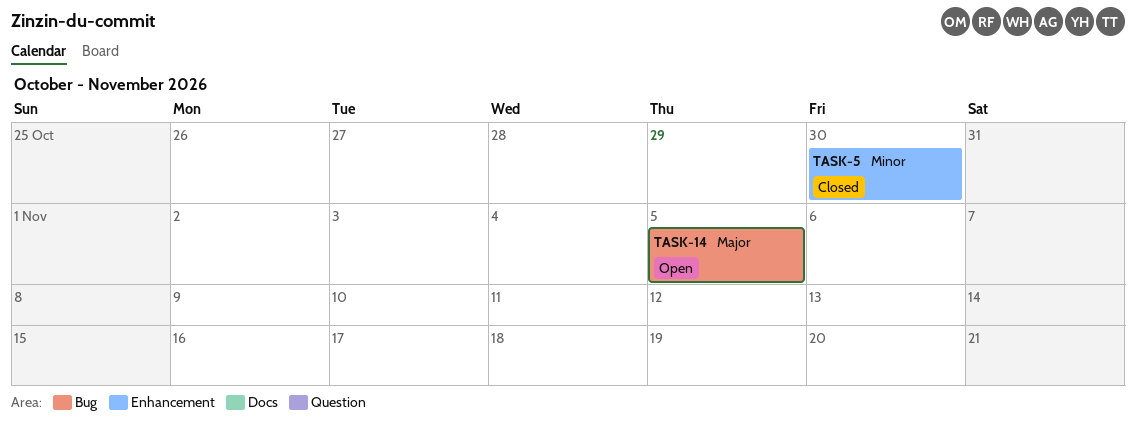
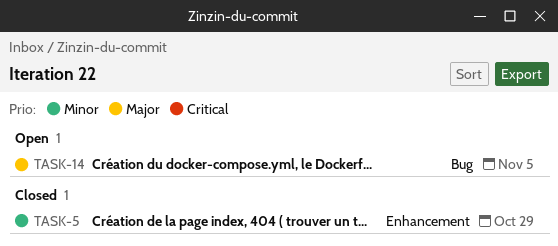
TASK-5, due: Oct 30 -> Oct 29

